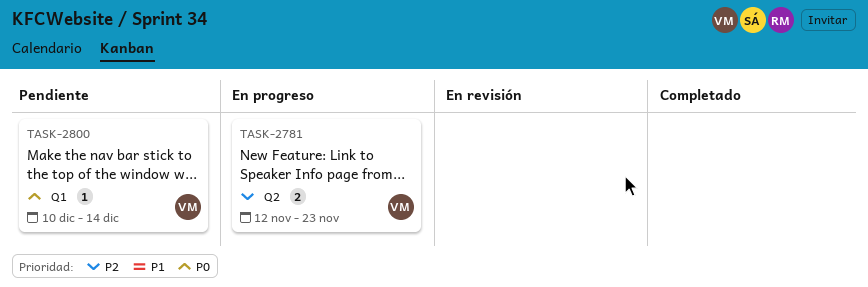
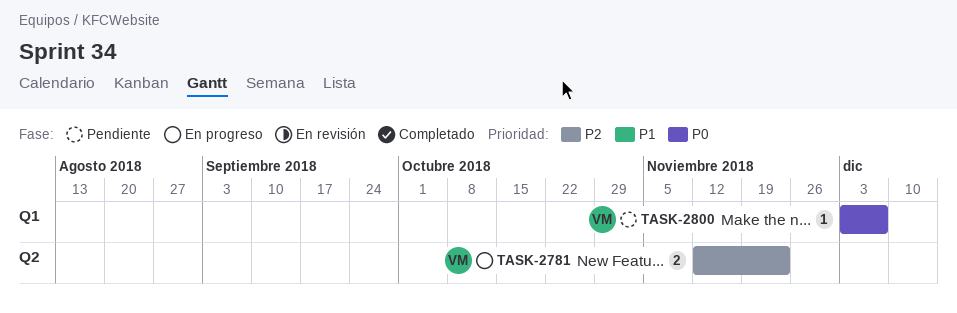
TASK-2800, start: Dec 10 -> Dec 3
TASK-2800, due: Dec 14 -> Dec 7

